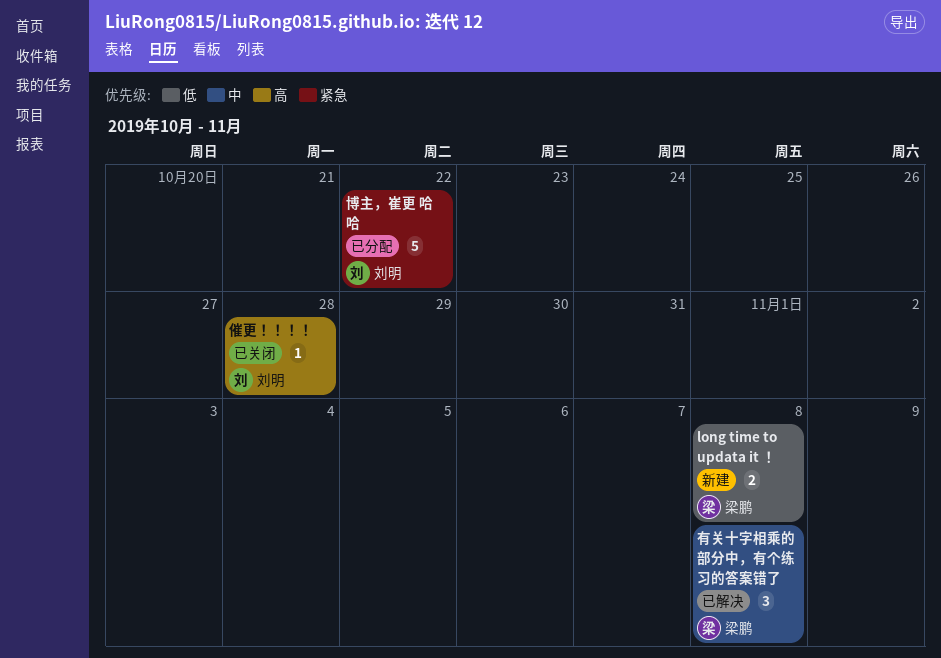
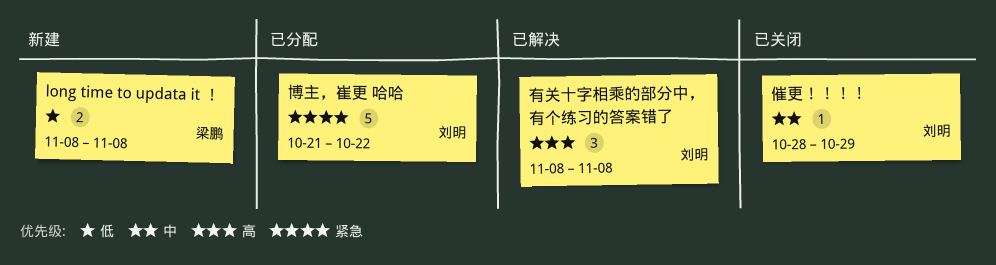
催更！！！！, priority: 高 -> 中
催更！！！！, due: Oct 28 -> Oct 29
有关十字相乘的部分中，有个练习的答案错了, owner: 梁鹏 -> 刘明
有关十字相乘的部分中，有个练习的答案错了, priority: 中 -> 高

